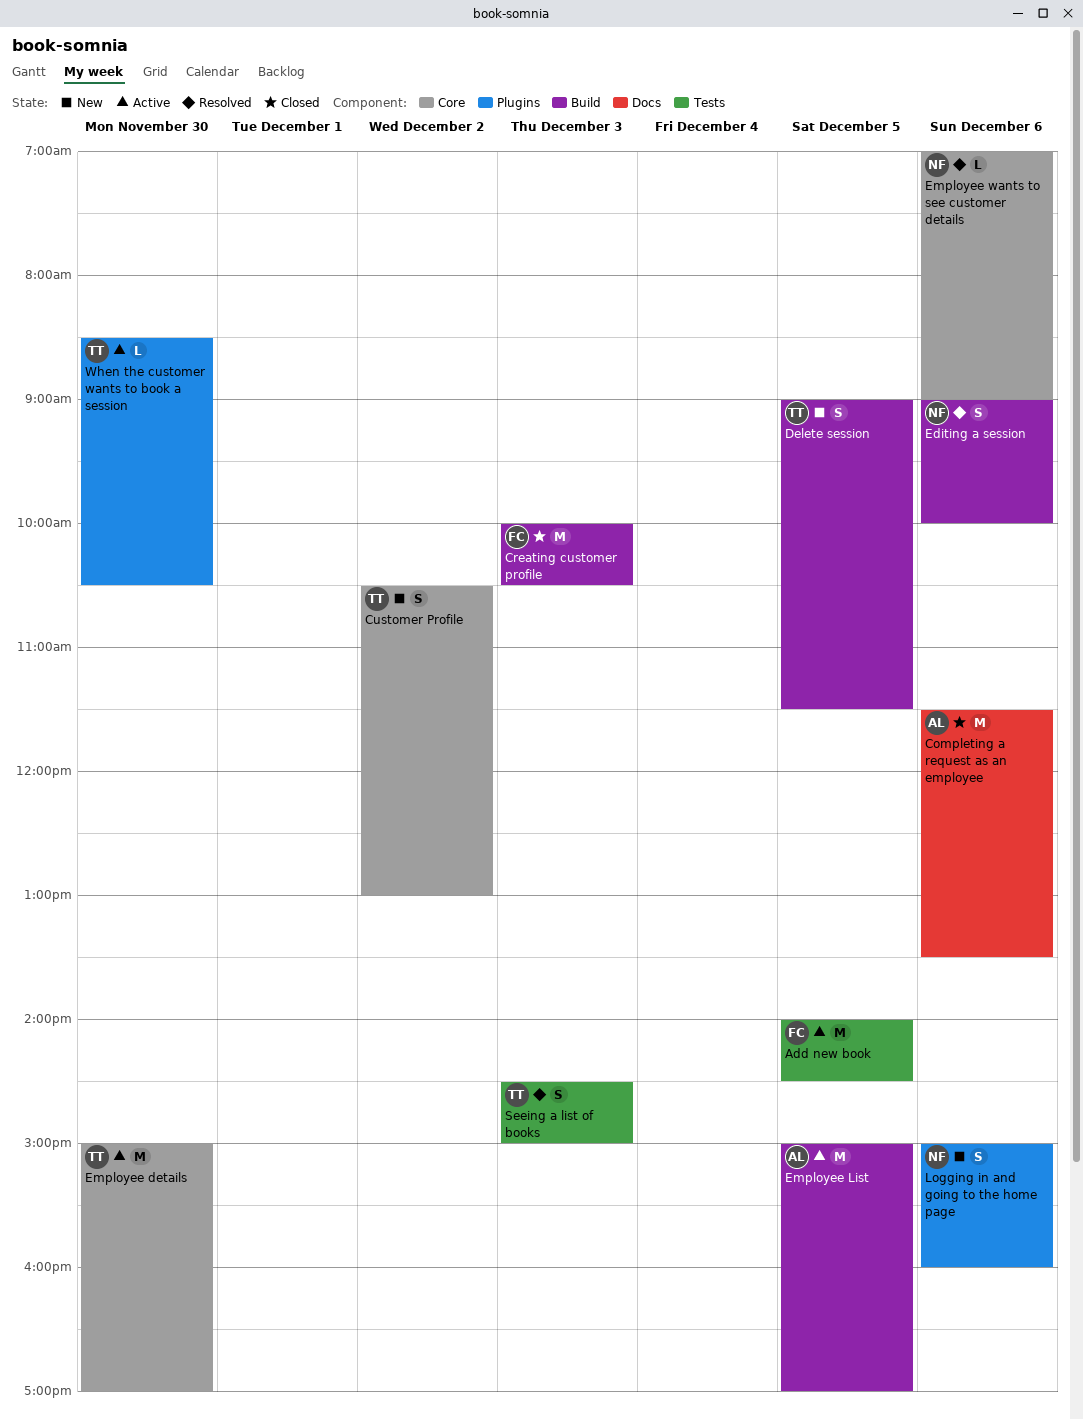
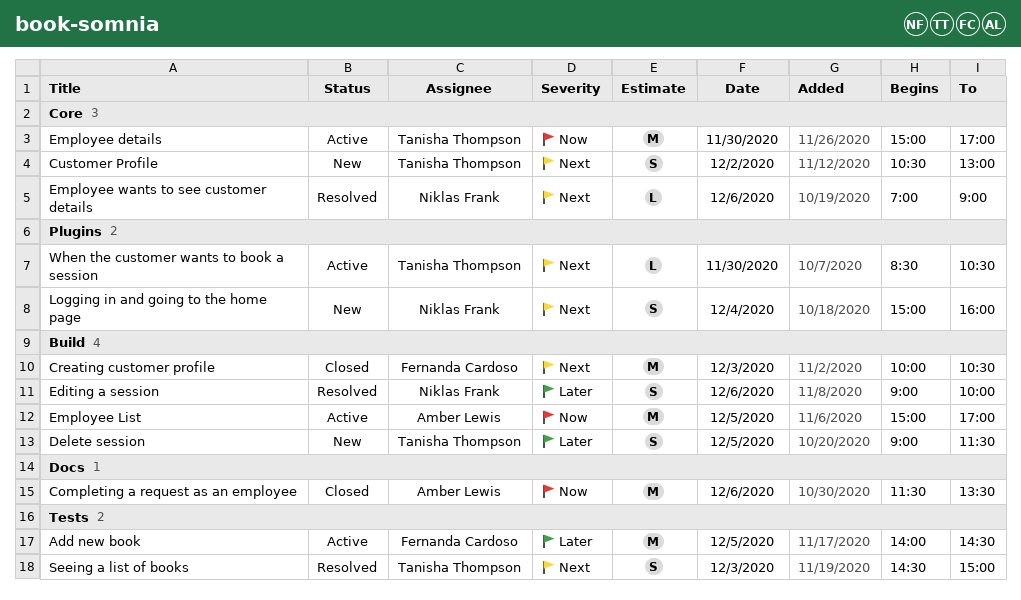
Logging in and going to the home page, day: Dec 6 -> Dec 4

